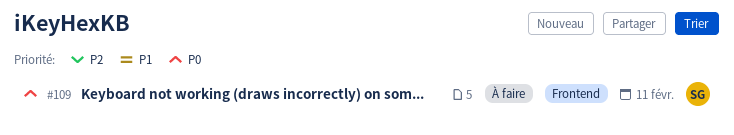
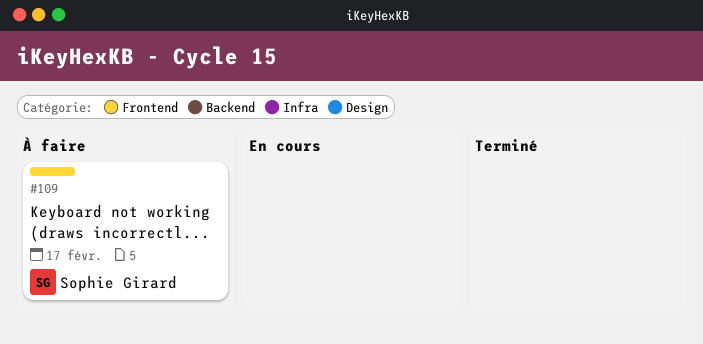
#109, due: Feb 11 -> Feb 17

